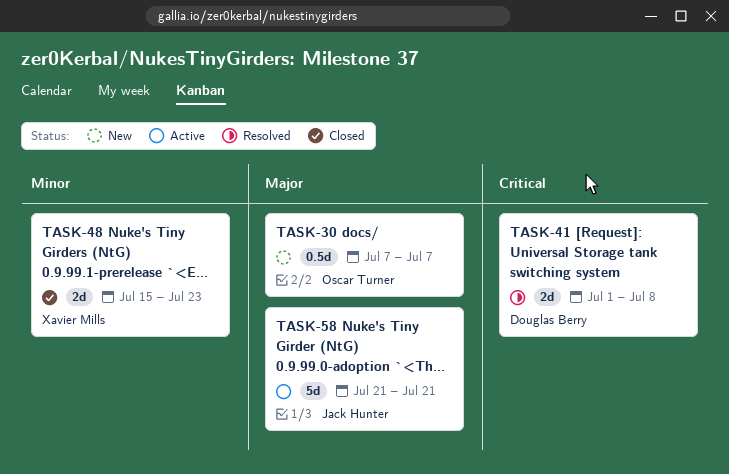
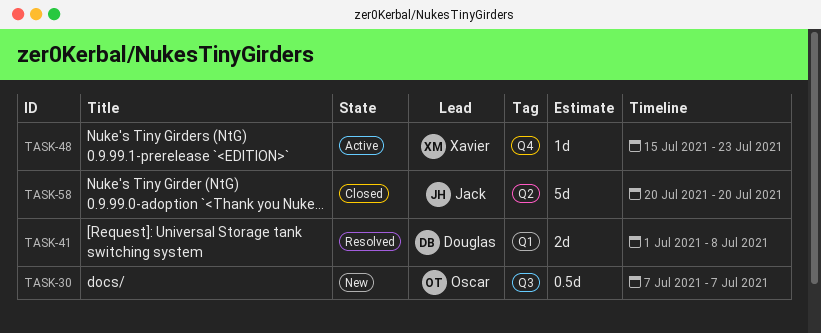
TASK-48, status: Closed -> Active
TASK-48, estimate: 2d -> 1d
TASK-58, status: Active -> Closed
TASK-58, start: Jul 21 -> Jul 20
TASK-58, due: Jul 21 -> Jul 20

